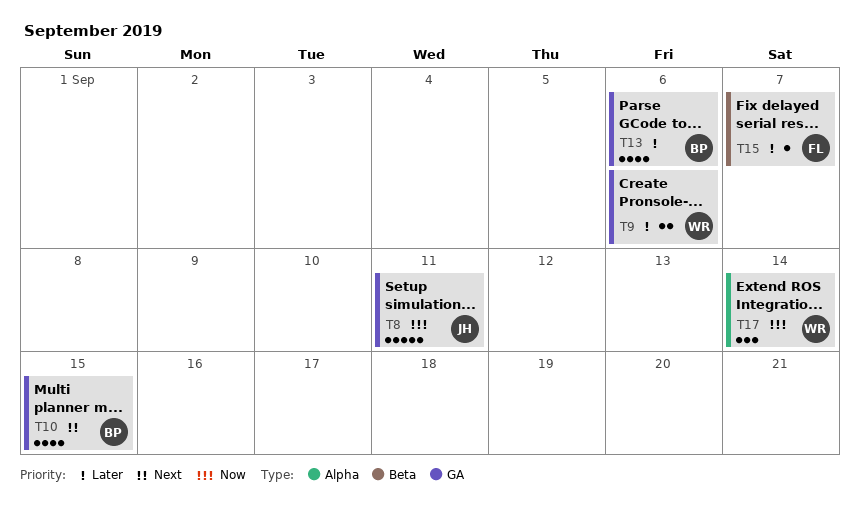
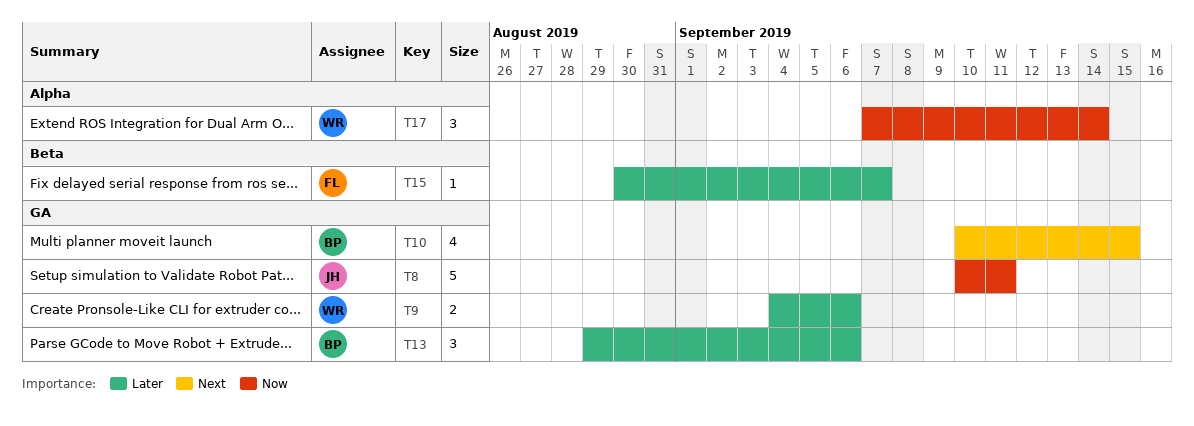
T13, estimate: 4 -> 3

